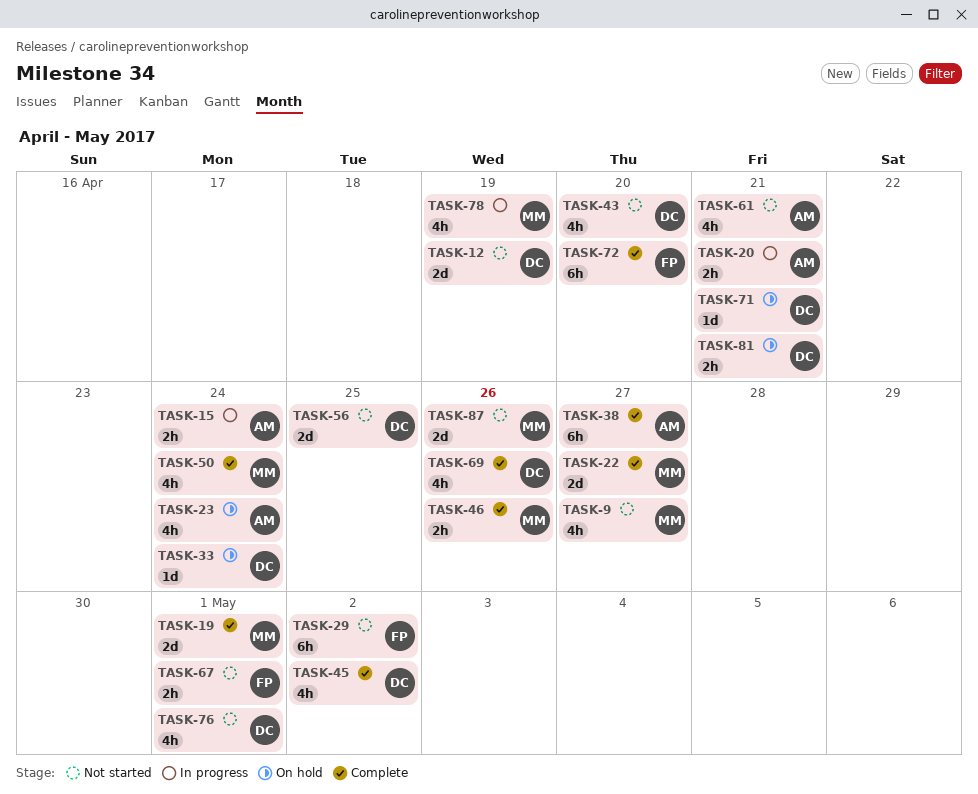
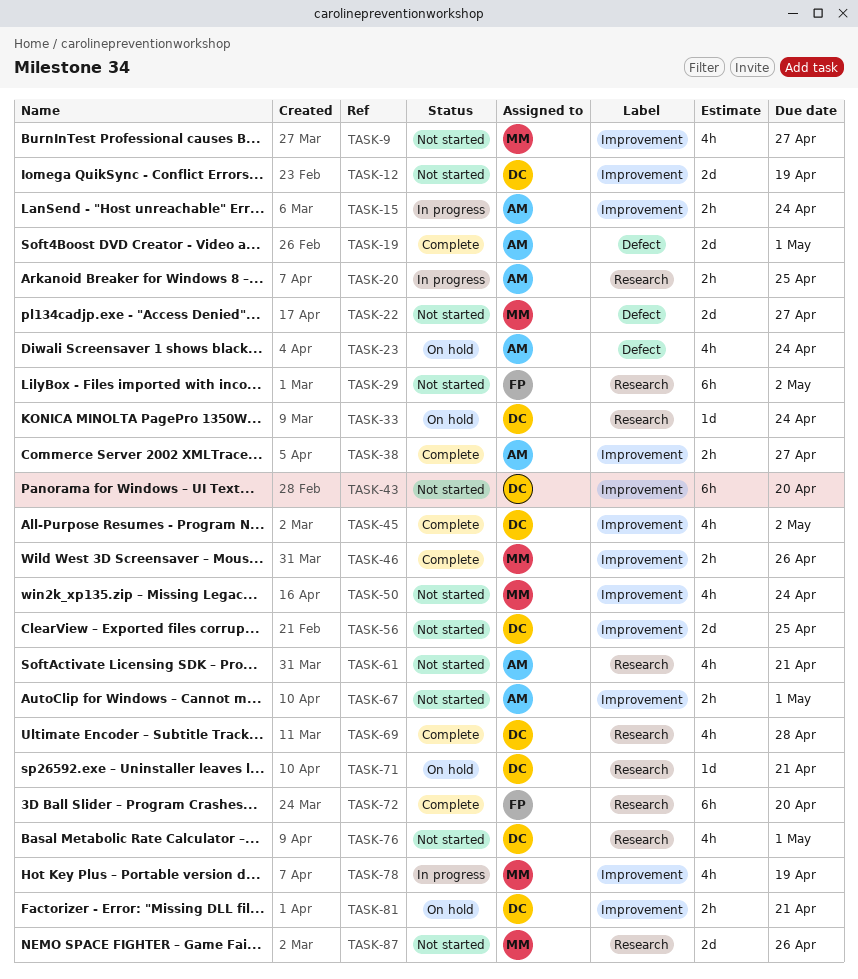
TASK-19, owner: MM -> AM
TASK-20, due: Apr 21 -> Apr 25
TASK-22, status: Complete -> Not started
TASK-38, estimate: 6h -> 2h
TASK-43, estimate: 4h -> 6h
TASK-50, status: Complete -> Not started
TASK-67, owner: FP -> AM
TASK-69, due: Apr 26 -> Apr 28

